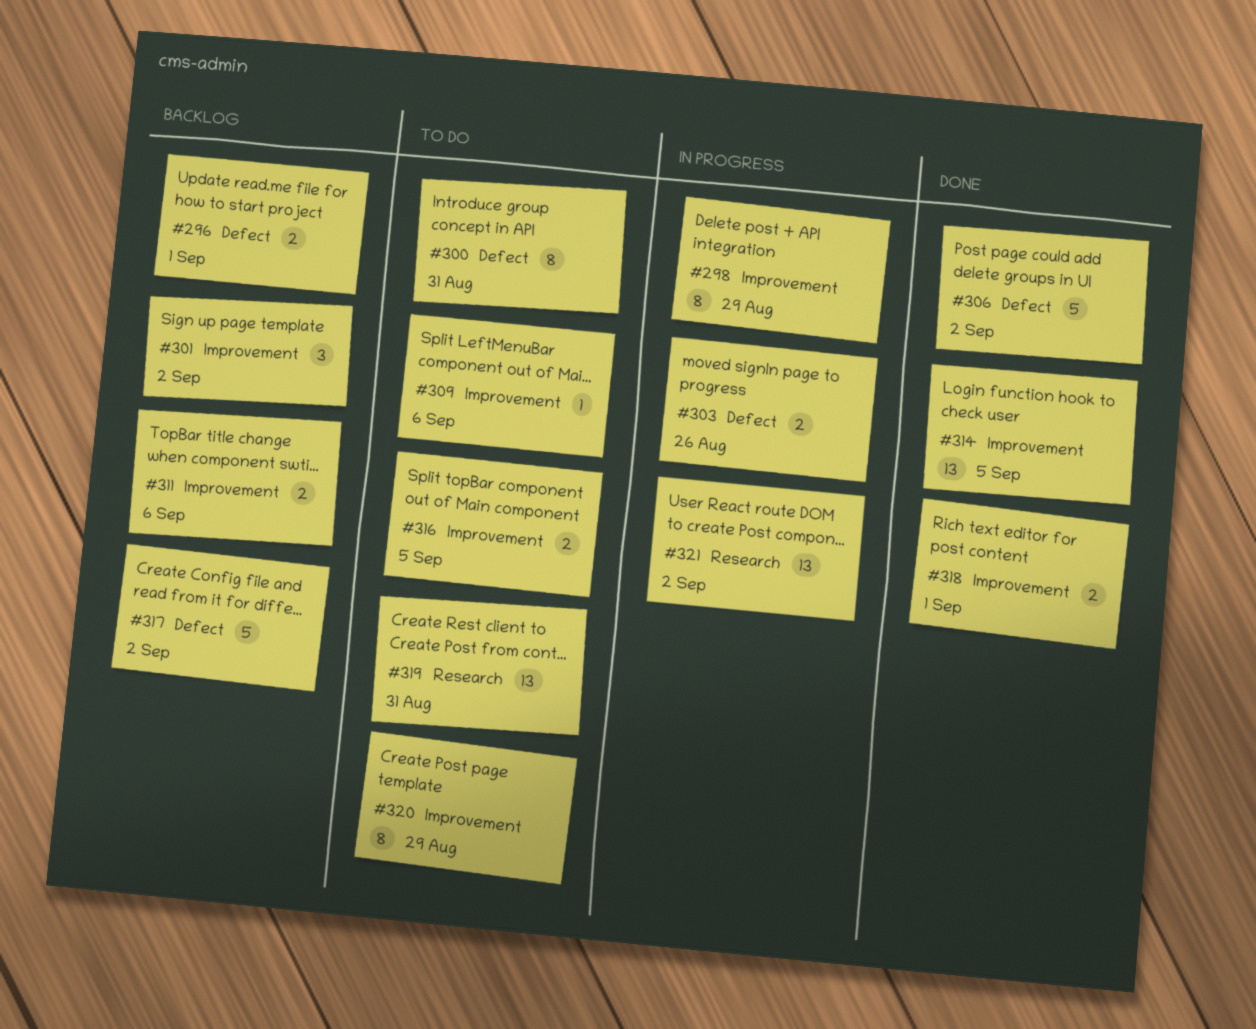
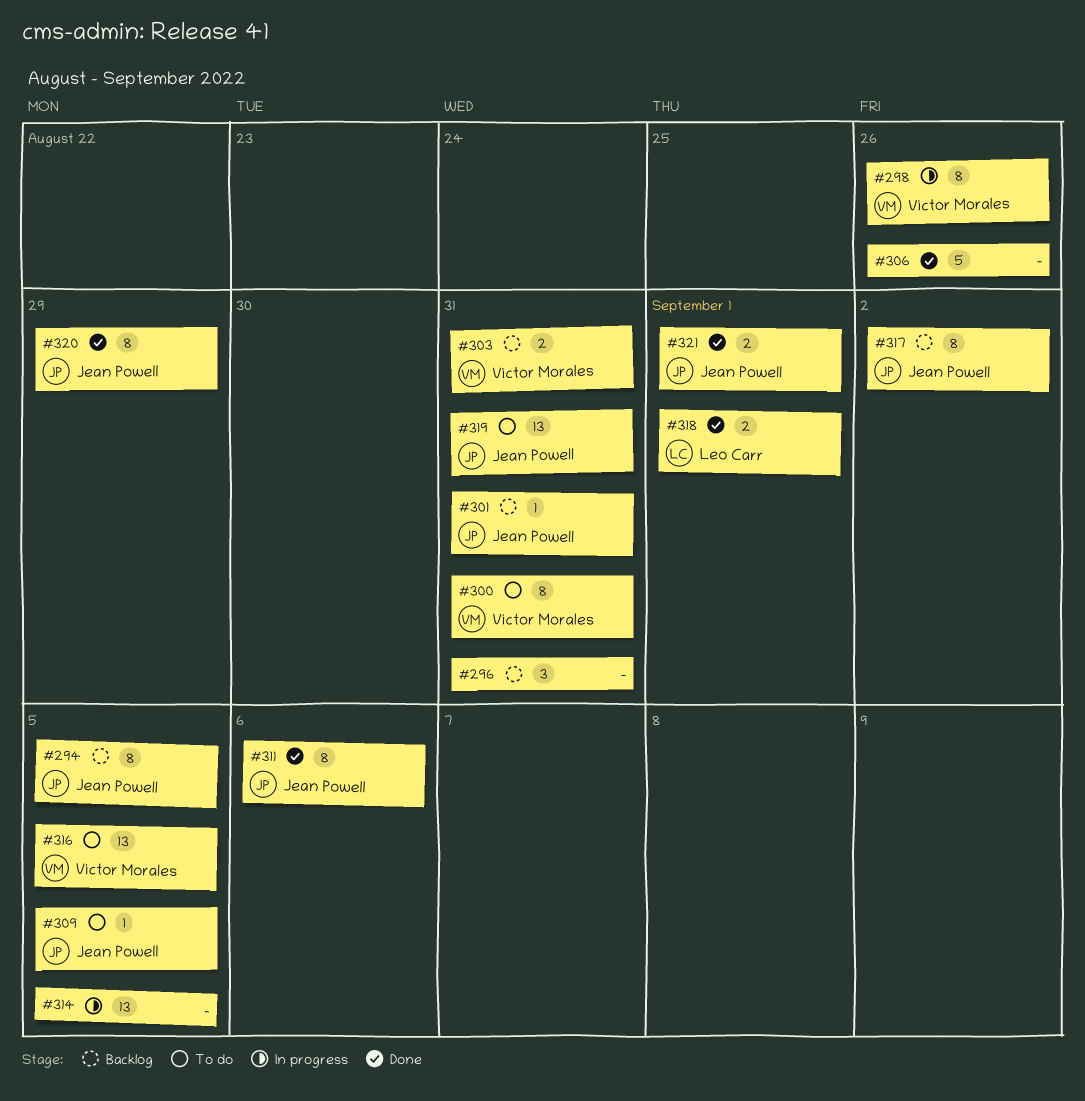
#294: none -> present
#296, estimate: 2 -> 3
#296, due: Sep 1 -> Aug 31
#298, due: Aug 29 -> Aug 26
#301, estimate: 3 -> 1
#301, due: Sep 2 -> Aug 31
#303, status: In progress -> Backlog
#303, due: Aug 26 -> Aug 31
#306, due: Sep 2 -> Aug 26
#309, due: Sep 6 -> Sep 5
#311, status: Backlog -> Done
#311, estimate: 2 -> 8
#314, status: Done -> In progress
#316, estimate: 2 -> 13
#317, estimate: 5 -> 8
#320, status: To do -> Done
#321, status: In progress -> Done
#321, estimate: 13 -> 2
#321, due: Sep 2 -> Sep 1

